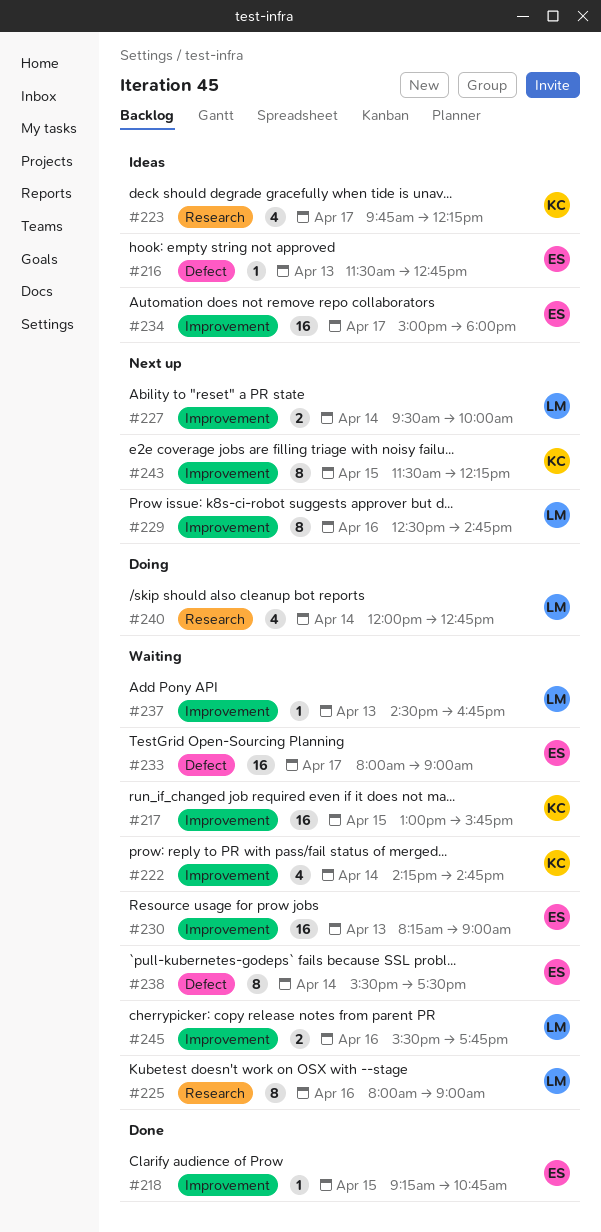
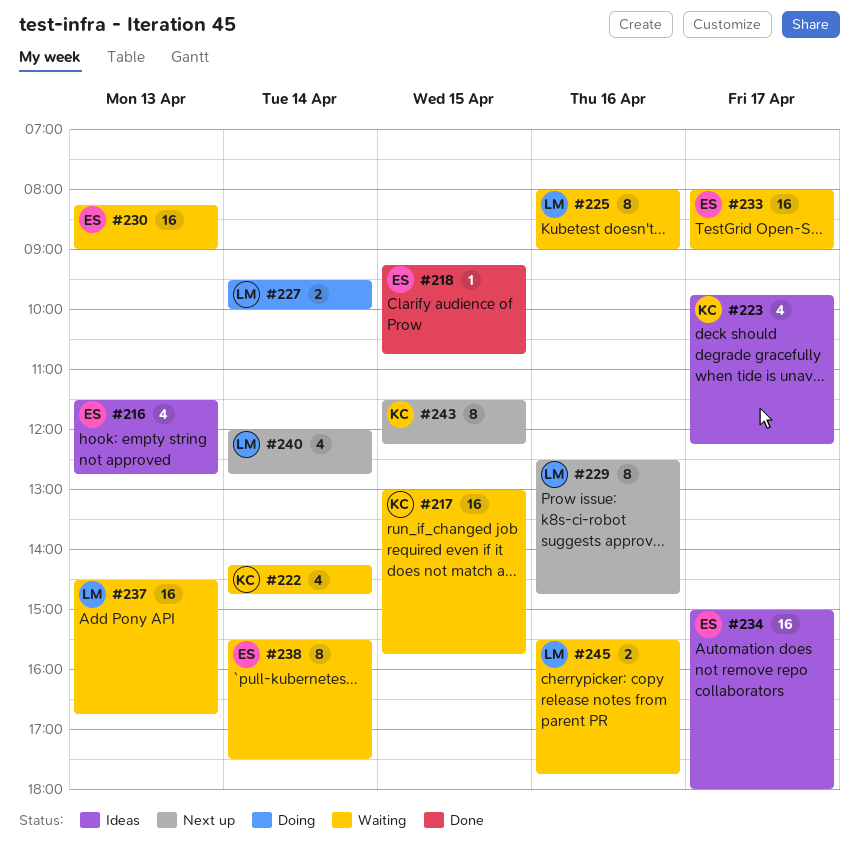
#216, estimate: 1 -> 4
#227, status: Next up -> Doing
#237, estimate: 1 -> 16
#240, status: Doing -> Next up

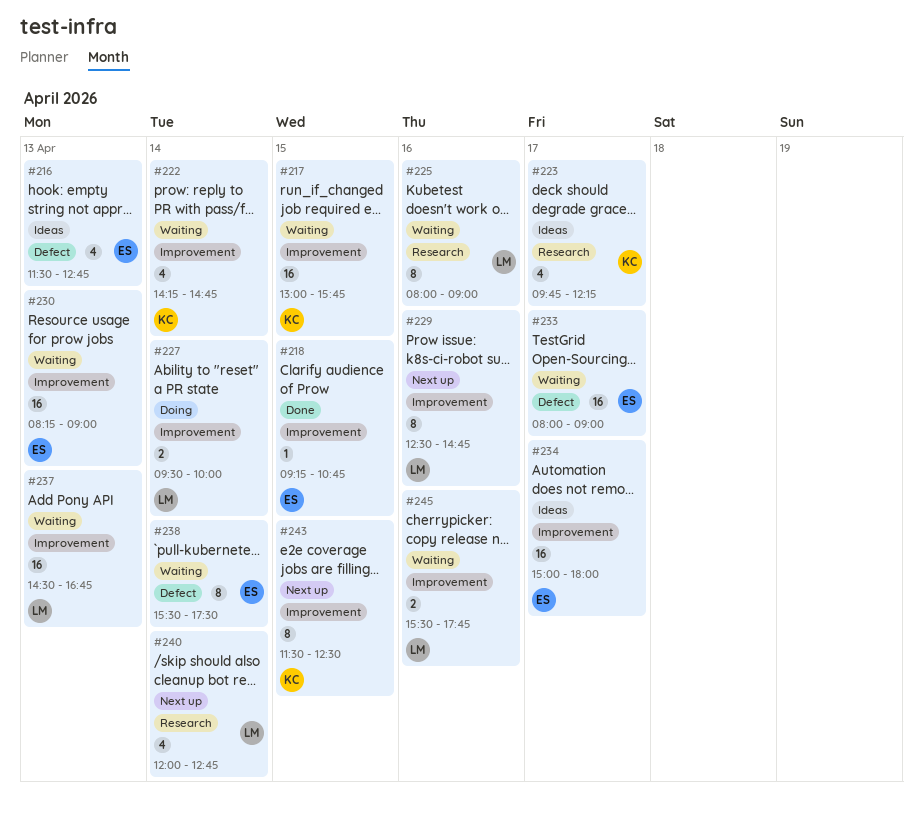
#243, ends: 12:15 -> 12:30

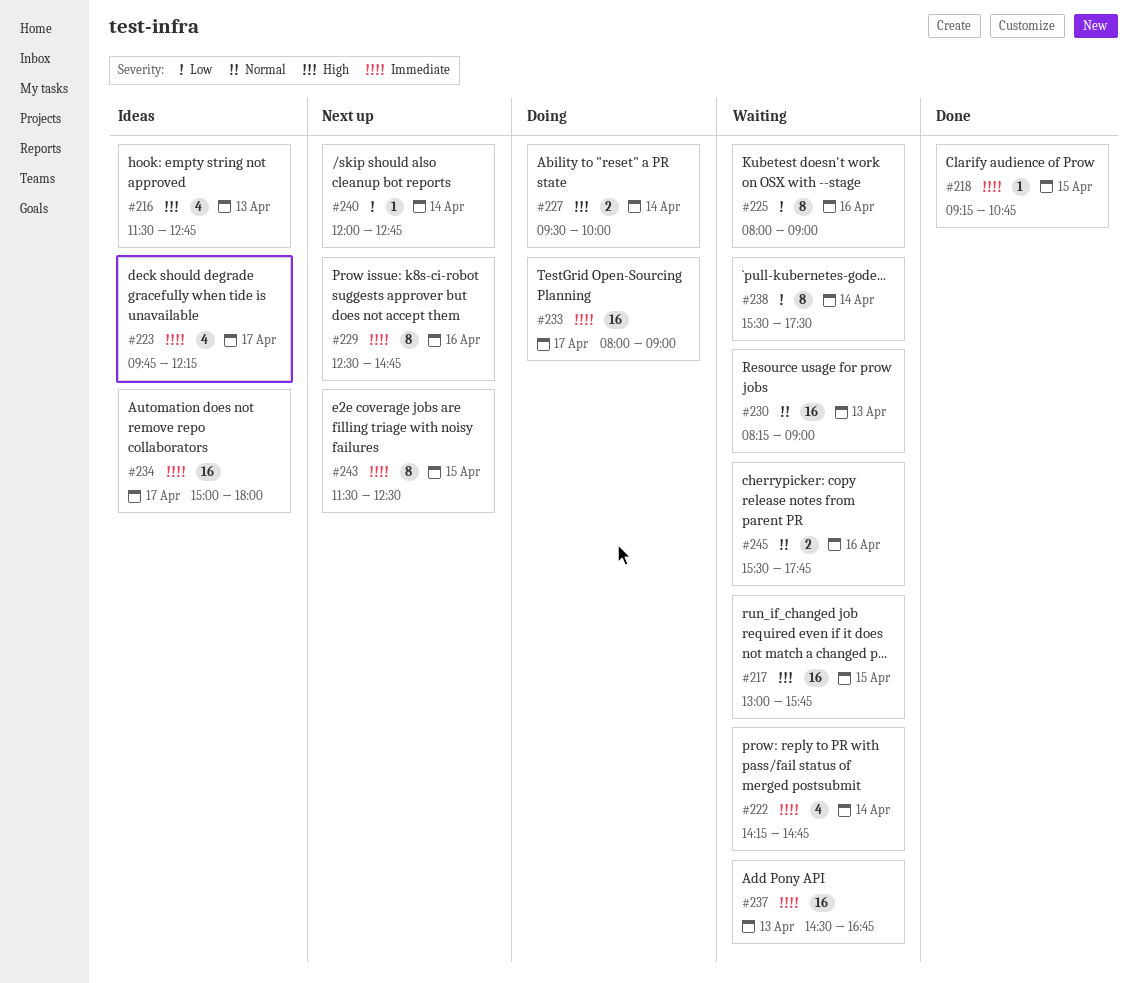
#233, status: Waiting -> Doing
#240, estimate: 4 -> 1

